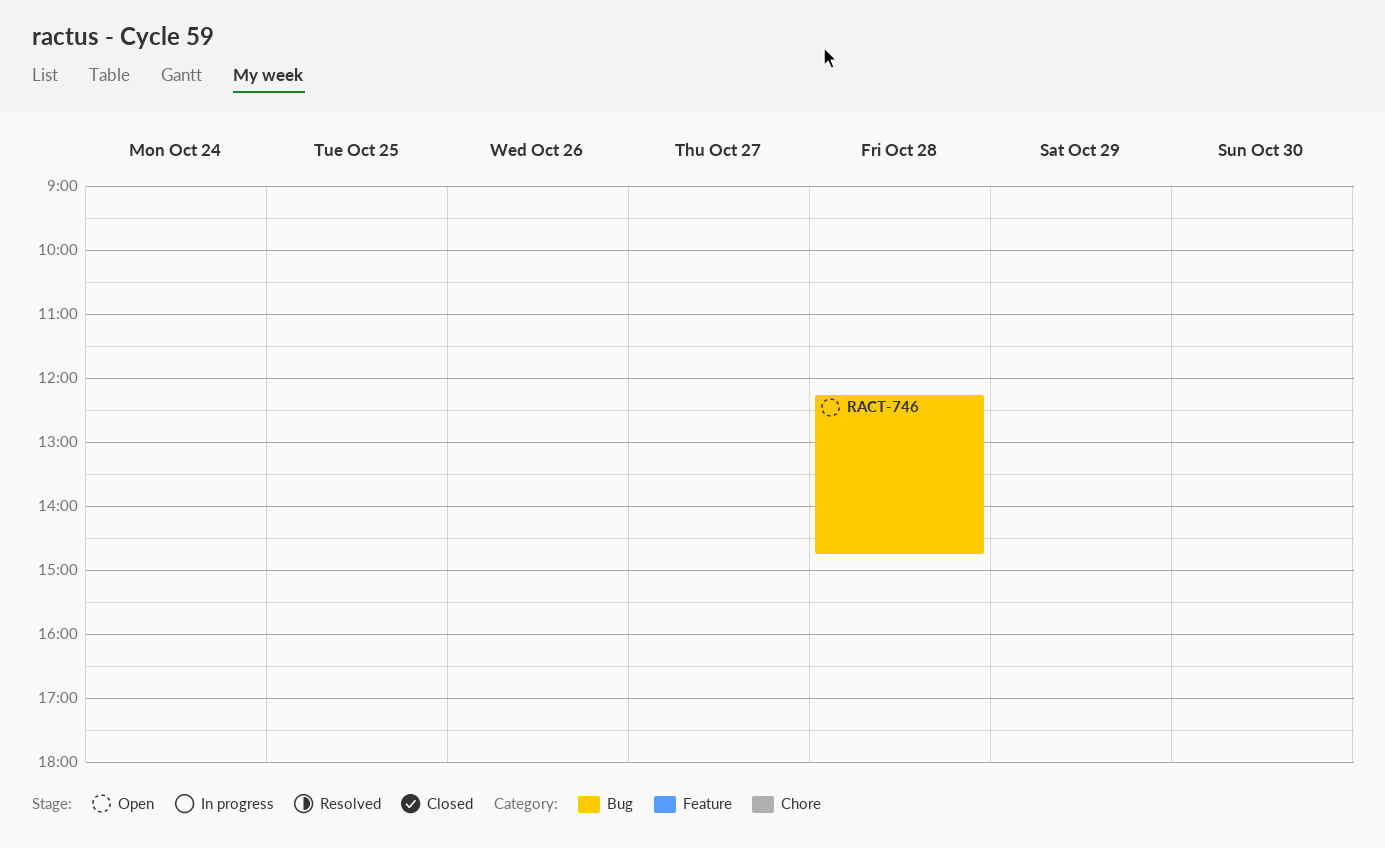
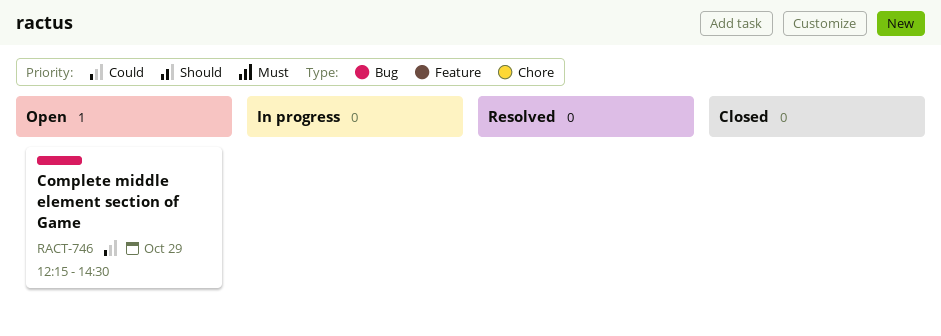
RACT-746, day: Oct 28 -> Oct 29
RACT-746, ends: 14:45 -> 14:30

